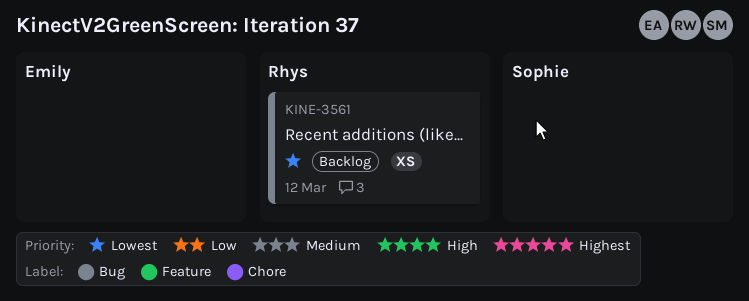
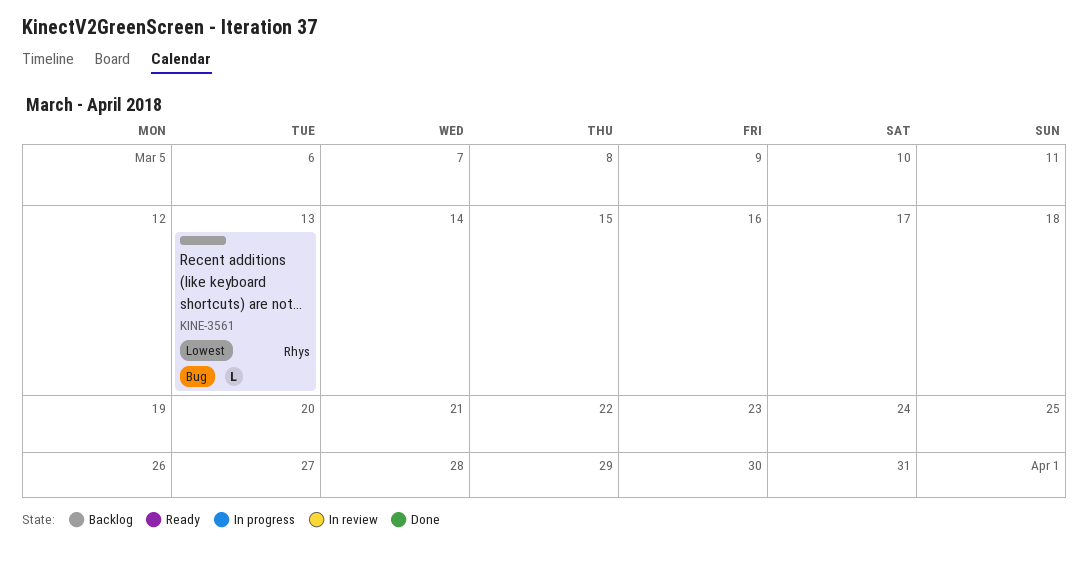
KINE-3561, estimate: XS -> L
KINE-3561, due: Mar 12 -> Mar 13

